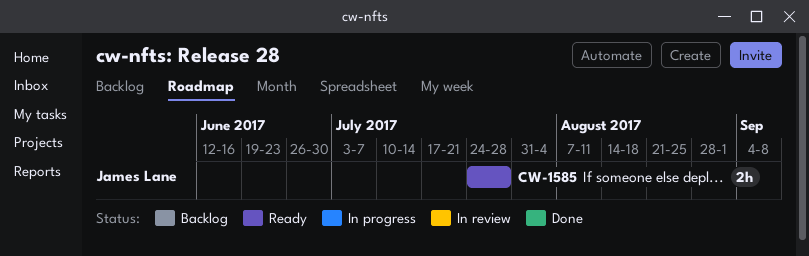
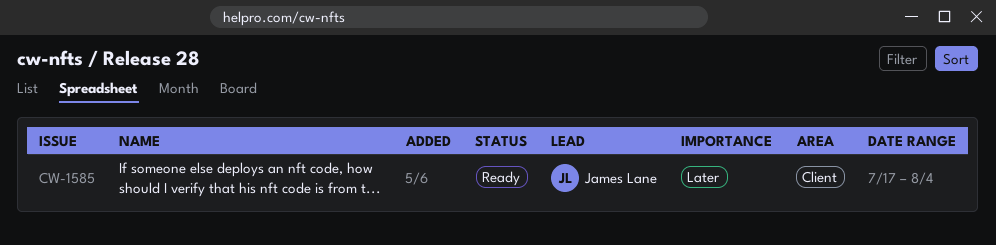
CW-1585, start: Jul 24 -> Jul 17
CW-1585, due: Jul 28 -> Aug 4

